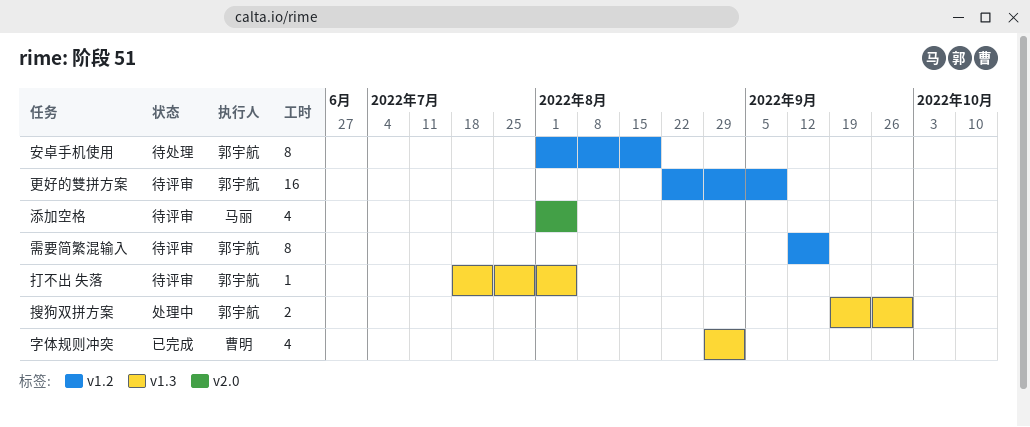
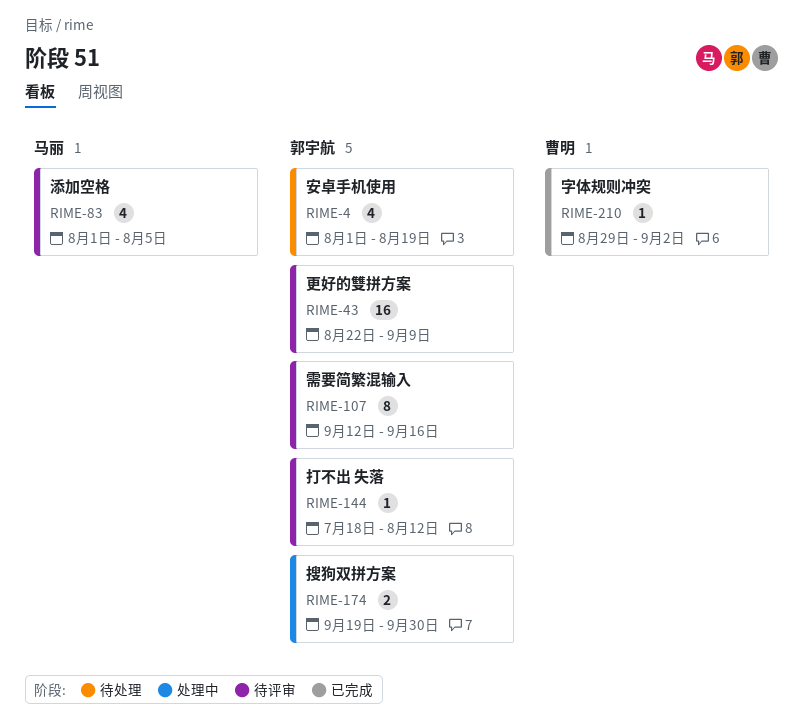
字体规则冲突, estimate: 4 -> 1
安卓手机使用, estimate: 8 -> 4
打不出 失落, due: Aug 5 -> Aug 12

